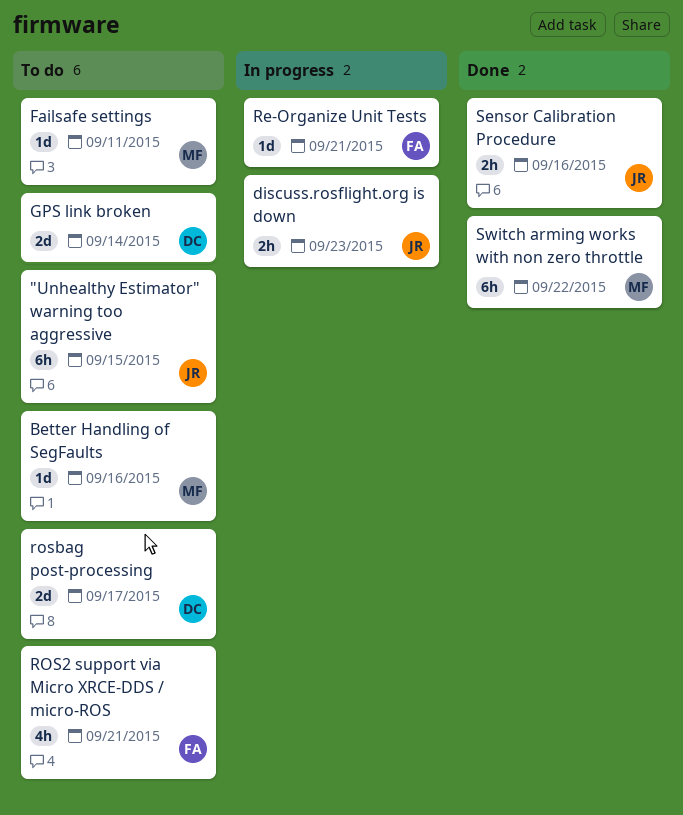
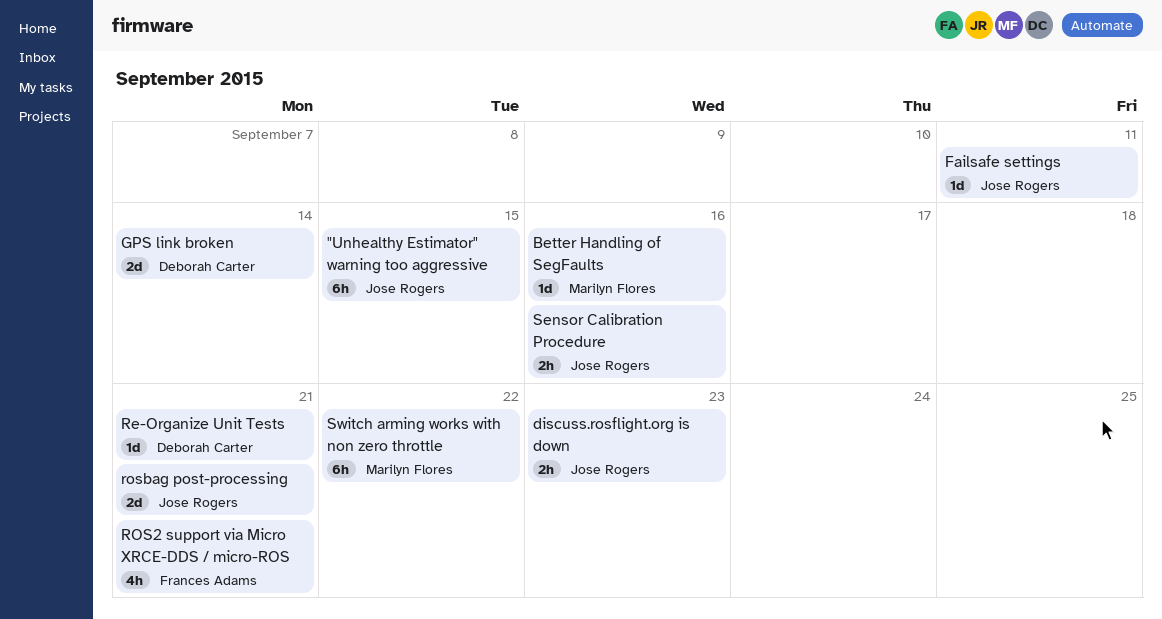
Failsafe settings, owner: Marilyn Flores -> Jose Rogers
Re-Organize Unit Tests, owner: Frances Adams -> Deborah Carter
rosbag post-processing, owner: Deborah Carter -> Jose Rogers
rosbag post-processing, due: Sep 17 -> Sep 21

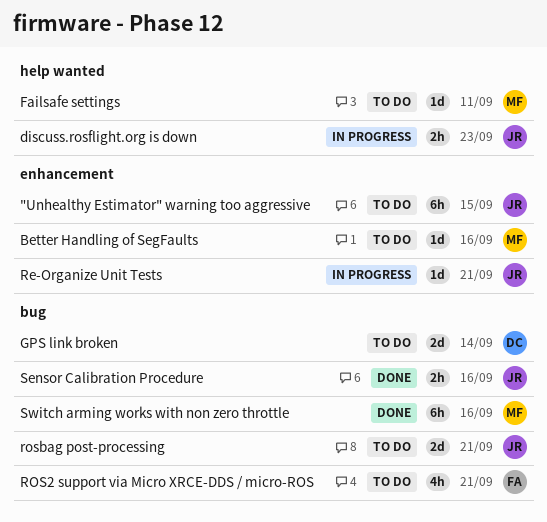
Failsafe settings, owner: Jose Rogers -> Marilyn Flores
Re-Organize Unit Tests, owner: Deborah Carter -> Jose Rogers
Switch arming works with non zero throttle, due: Sep 22 -> Sep 16

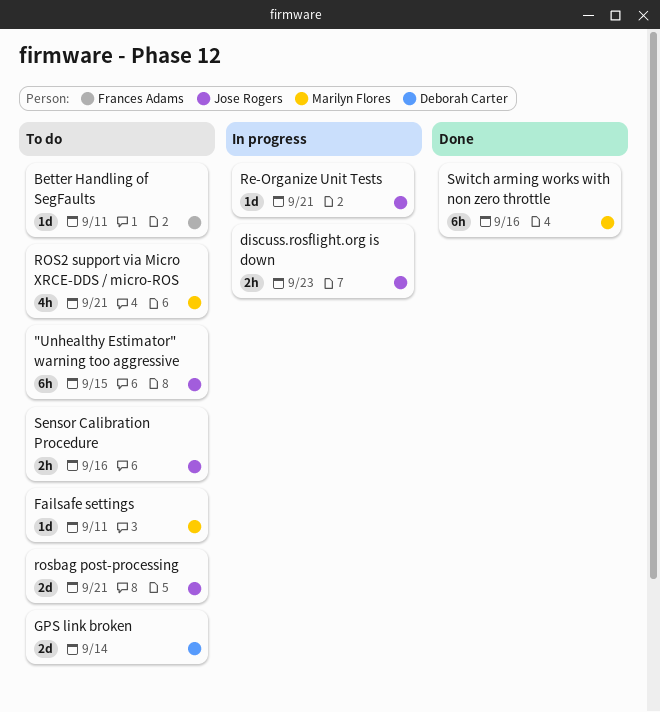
Better Handling of SegFaults, owner: Marilyn Flores -> Frances Adams
Better Handling of SegFaults, due: Sep 16 -> Sep 11
ROS2 support via Micro XRCE-DDS / micro-ROS, owner: Frances Adams -> Marilyn Flores
Sensor Calibration Procedure, status: Done -> To do

